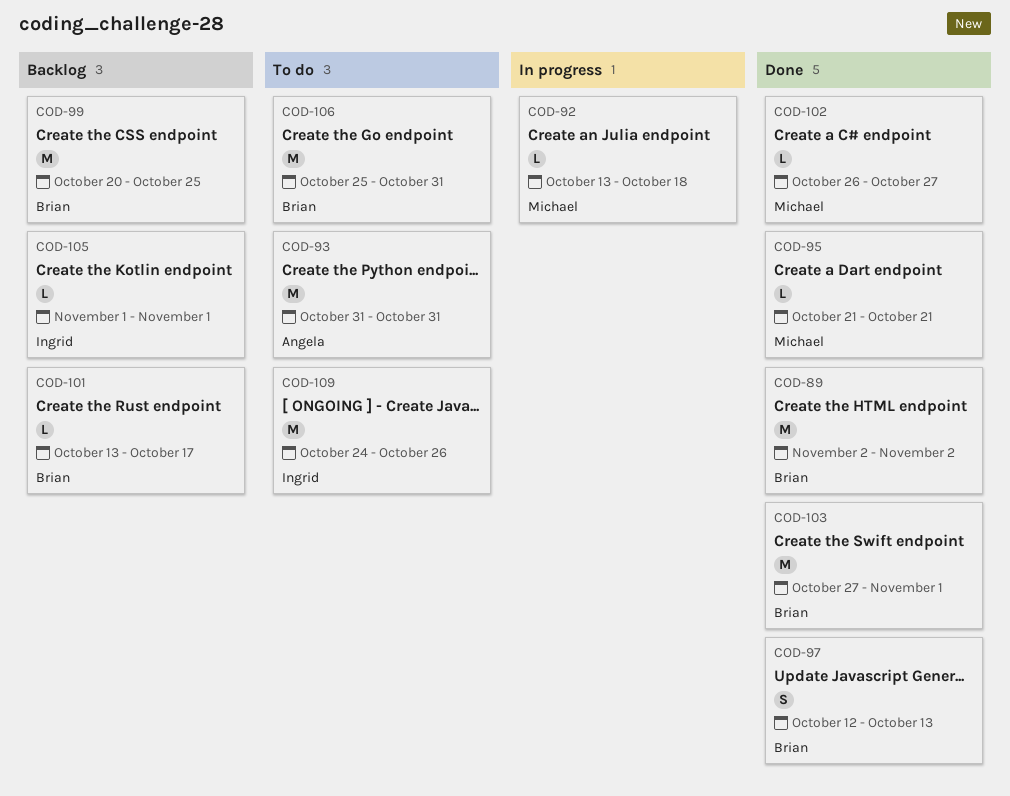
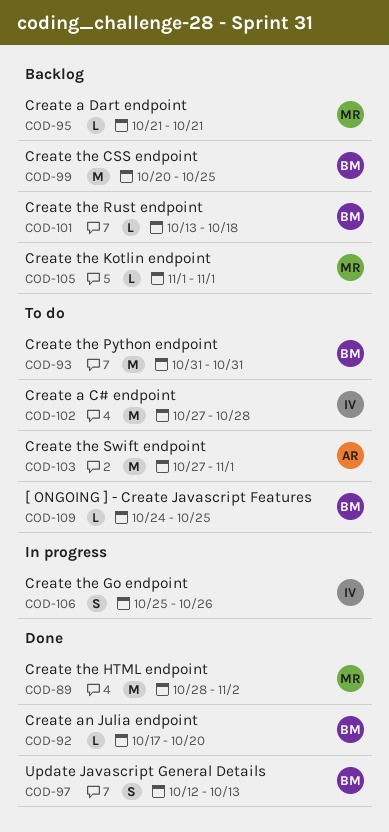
COD-89, owner: Brian -> Michael
COD-89, start: Nov 2 -> Oct 28
COD-92, status: In progress -> Done
COD-92, owner: Michael -> Brian
COD-92, start: Oct 13 -> Oct 17
COD-92, due: Oct 18 -> Oct 20
COD-93, owner: Angela -> Brian
COD-95, status: Done -> Backlog
COD-101, due: Oct 17 -> Oct 18
COD-102, status: Done -> To do
COD-102, owner: Michael -> Ingrid
COD-102, estimate: L -> M
COD-102, start: Oct 26 -> Oct 27
COD-102, due: Oct 27 -> Oct 28
COD-103, status: Done -> To do
COD-103, owner: Brian -> Angela
COD-105, owner: Ingrid -> Michael
COD-106, status: To do -> In progress
COD-106, owner: Brian -> Ingrid
COD-106, estimate: M -> S
COD-106, due: Oct 31 -> Oct 26
COD-109, owner: Ingrid -> Brian
COD-109, estimate: M -> L
COD-109, due: Oct 26 -> Oct 25

